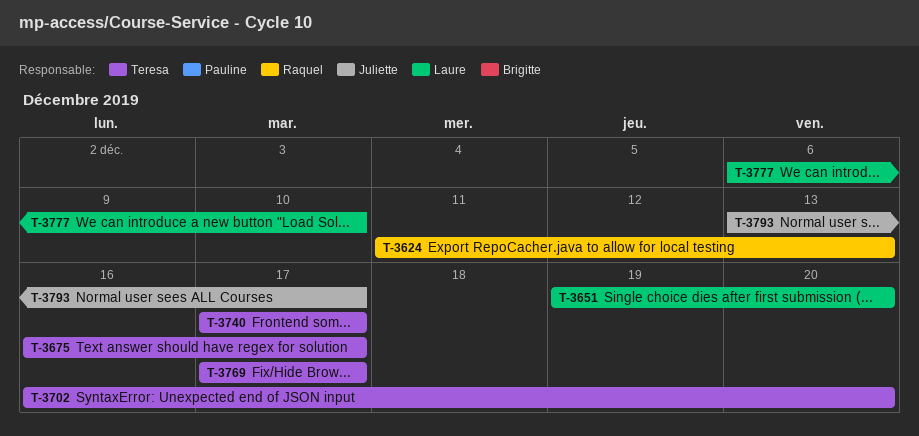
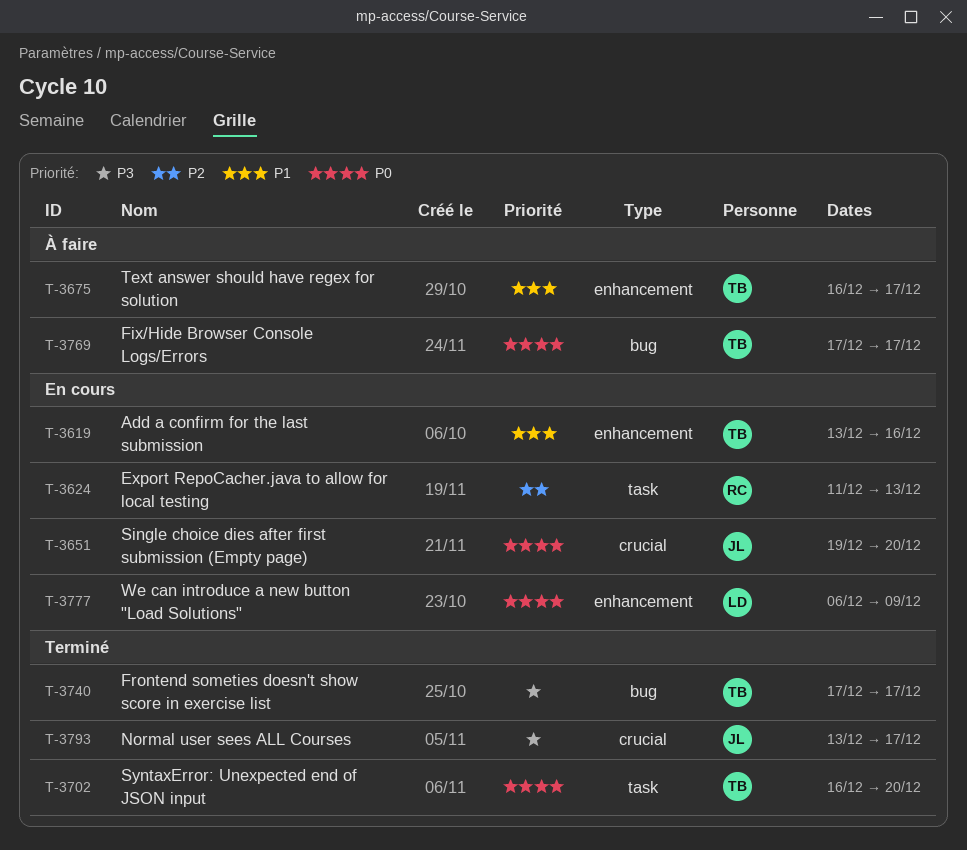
T-3619: none -> present
T-3651, owner: Laure -> Juliette
T-3777, due: Dec 10 -> Dec 9

